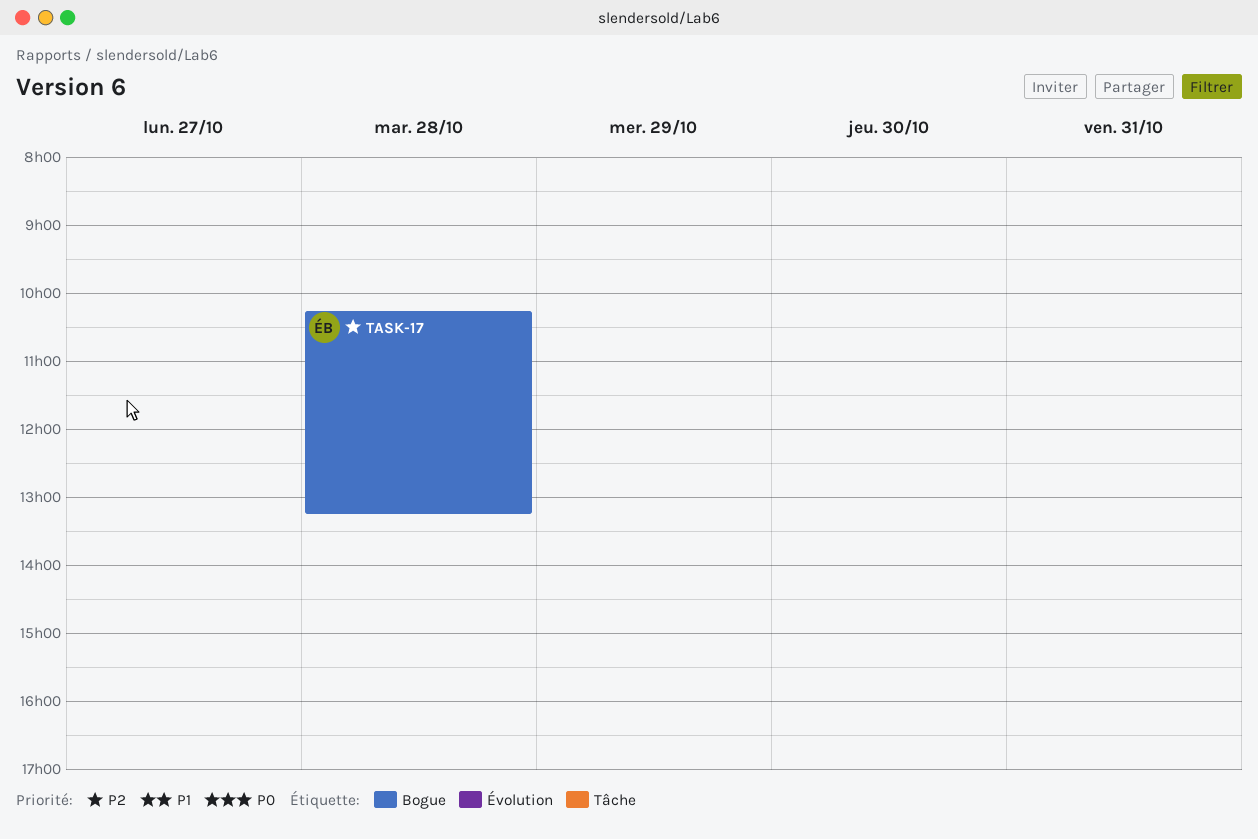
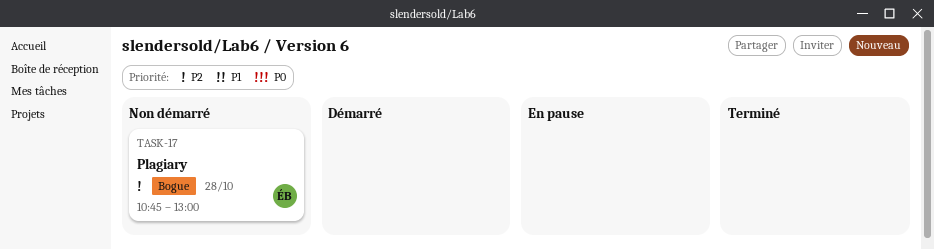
TASK-17, begins: 10:15 -> 10:45
TASK-17, ends: 13:15 -> 13:00

